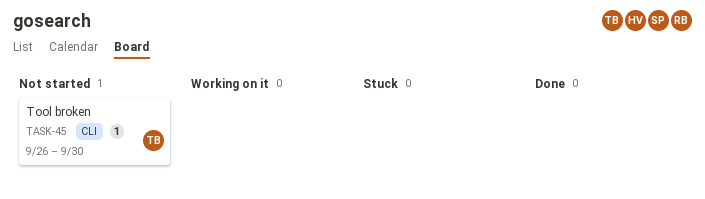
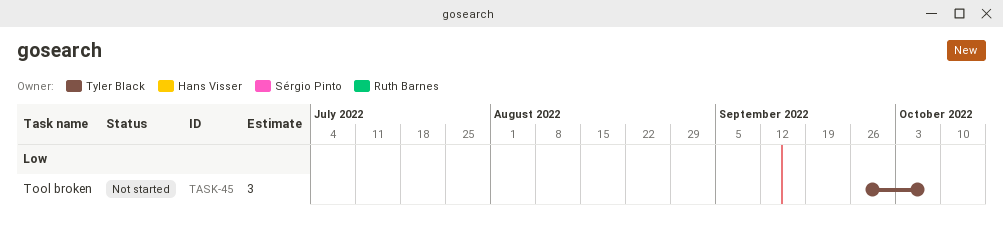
TASK-45, estimate: 1 -> 3
TASK-45, due: Sep 30 -> Oct 7

